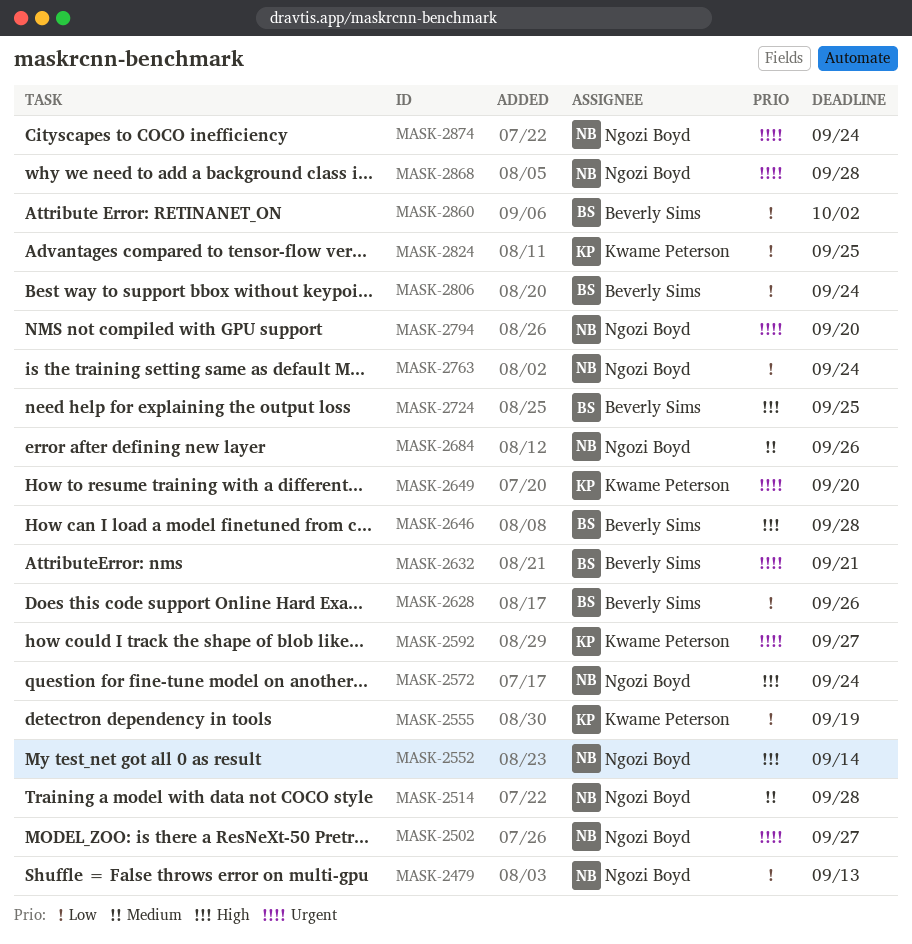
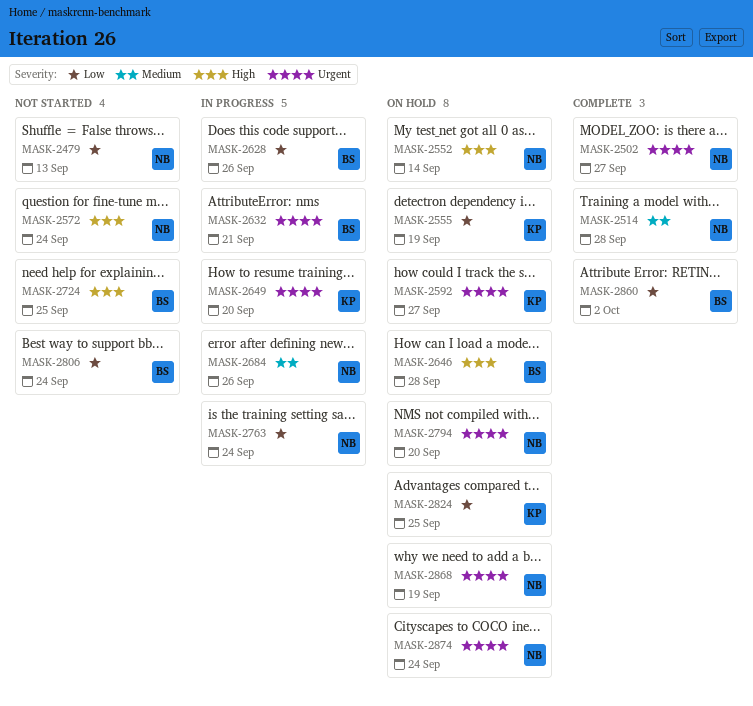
MASK-2868, due: Sep 28 -> Sep 19

